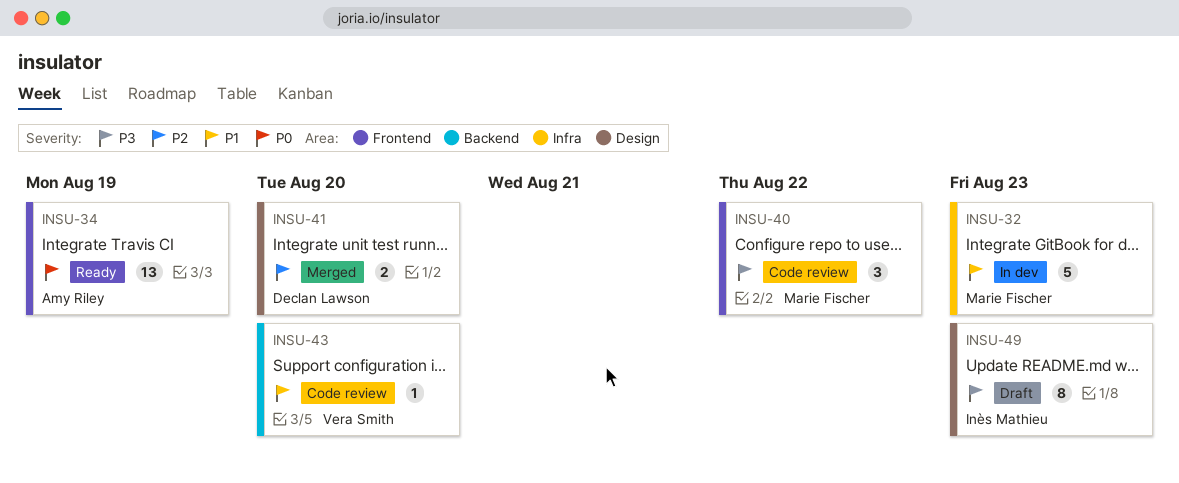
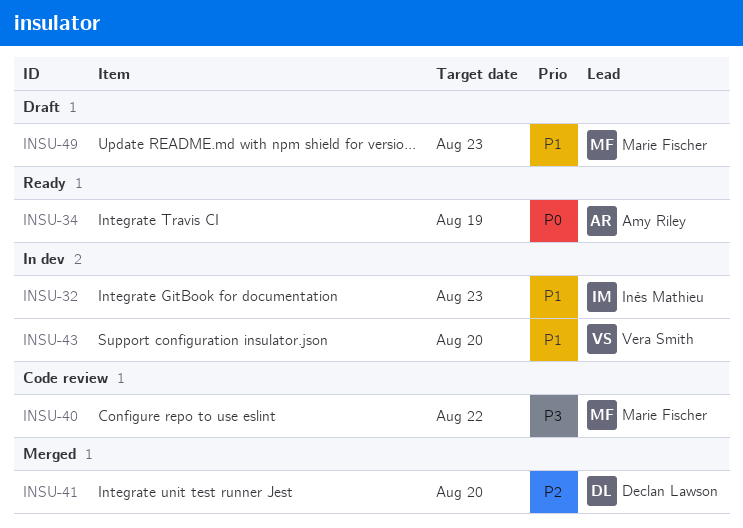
INSU-32, owner: Marie Fischer -> Inès Mathieu
INSU-43, status: Code review -> In dev
INSU-49, owner: Inès Mathieu -> Marie Fischer
INSU-49, priority: P3 -> P1

